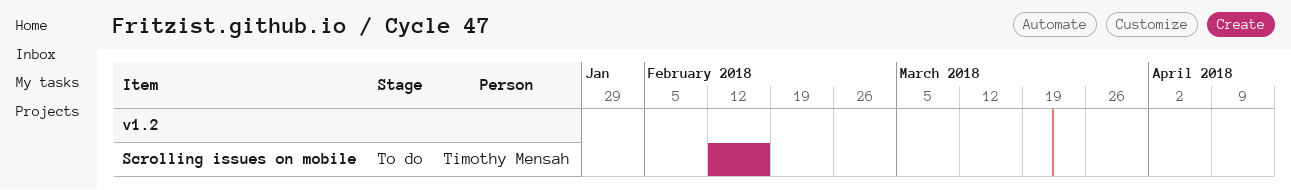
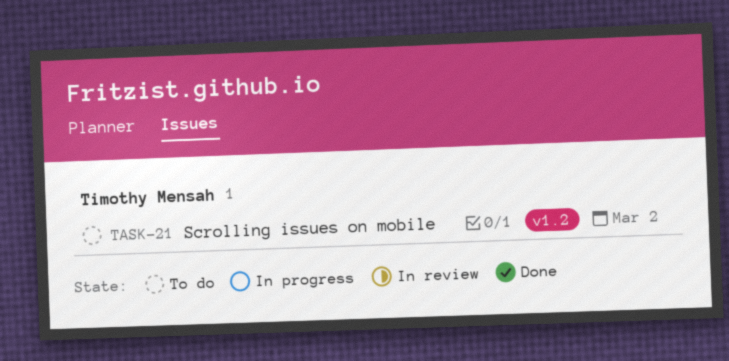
Scrolling issues on mobile, due: Feb 16 -> Mar 2

